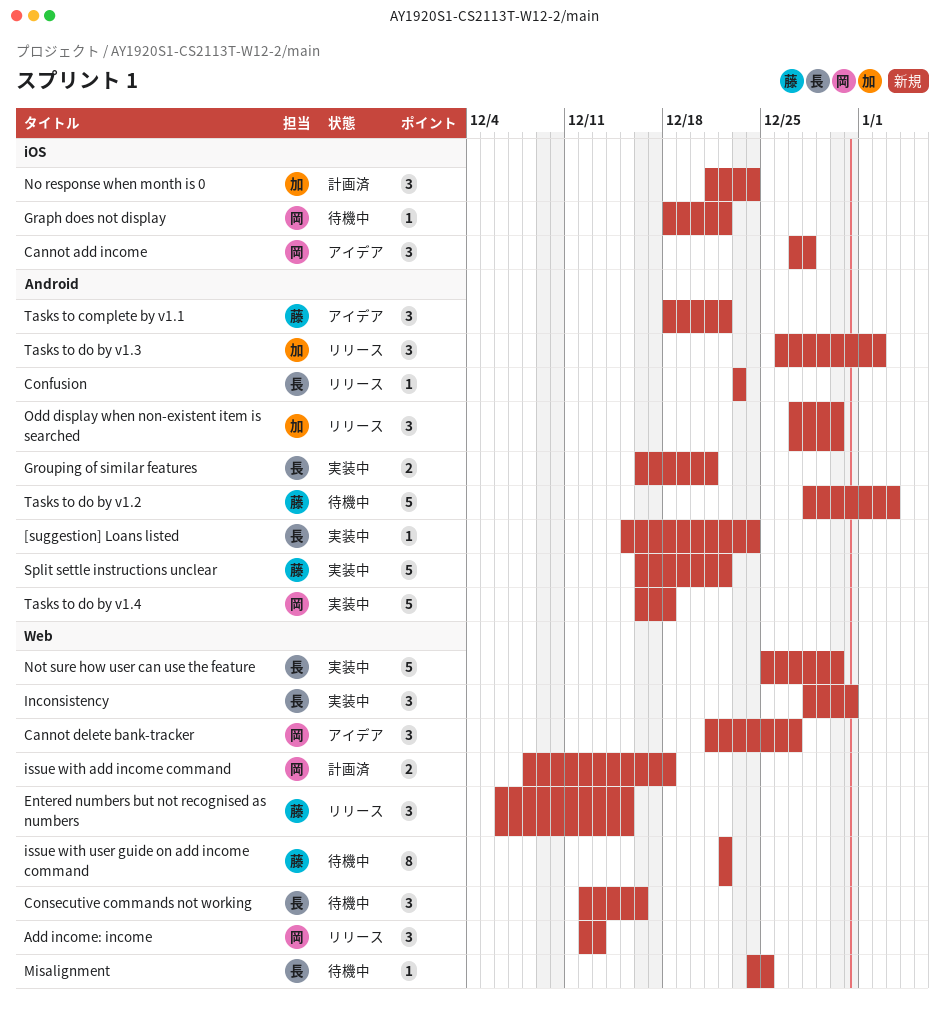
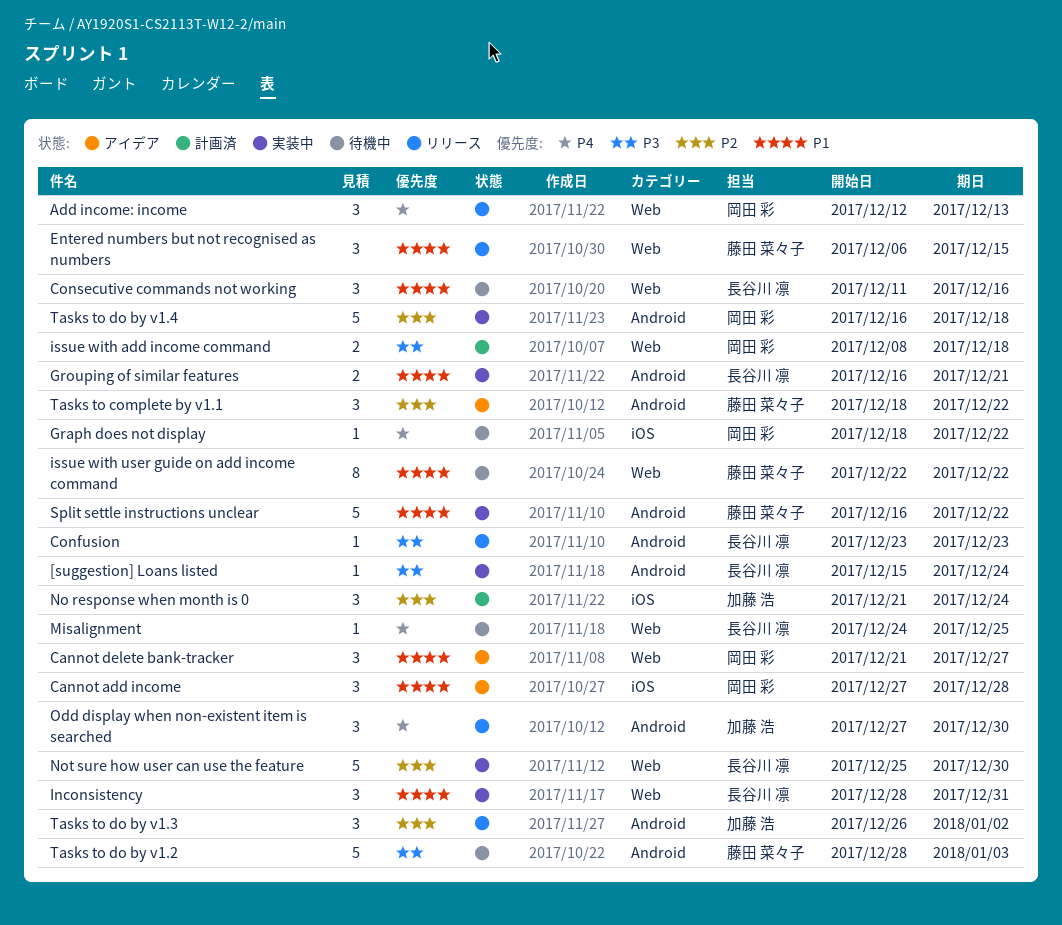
Consecutive commands not working, start: Dec 12 -> Dec 11

